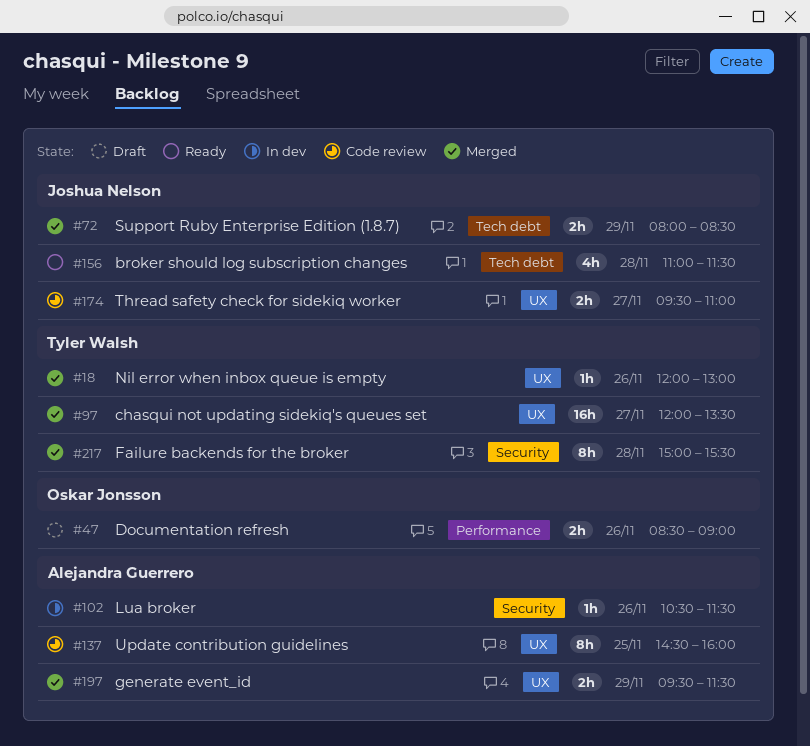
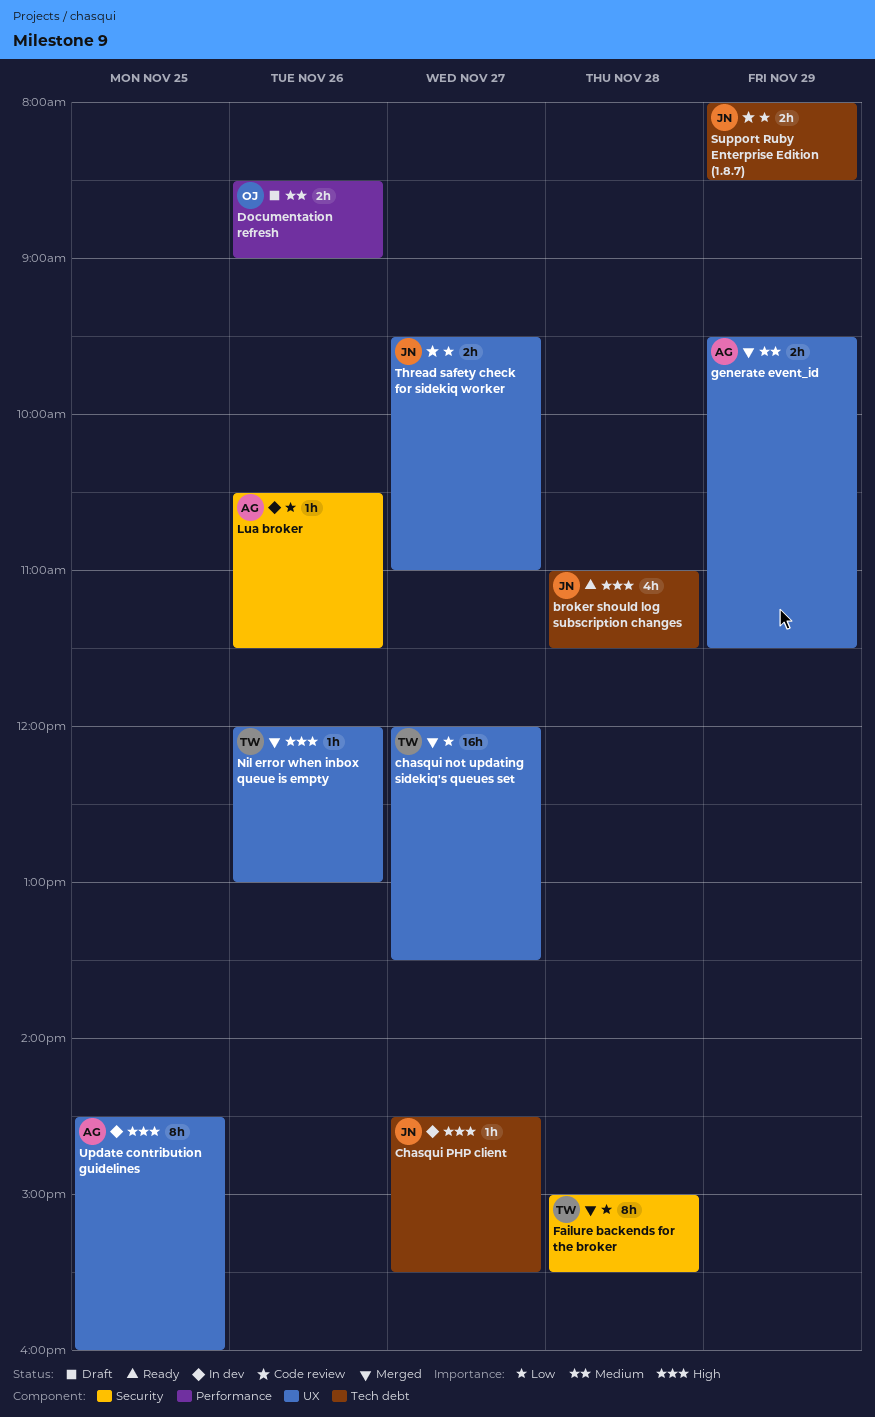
Chasqui PHP client: none -> present
Support Ruby Enterprise Edition (1.8.7), status: Merged -> Code review
Update contribution guidelines, status: Code review -> In dev

